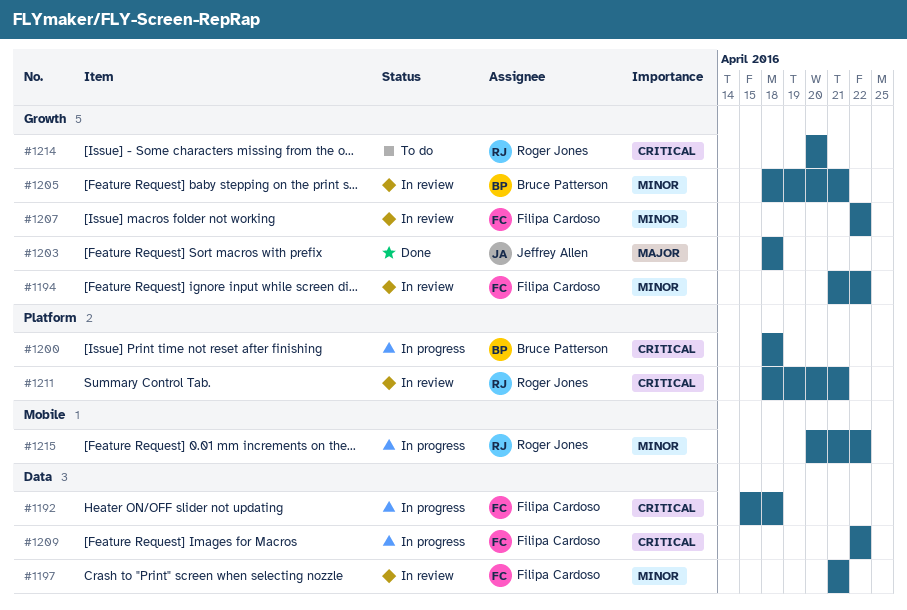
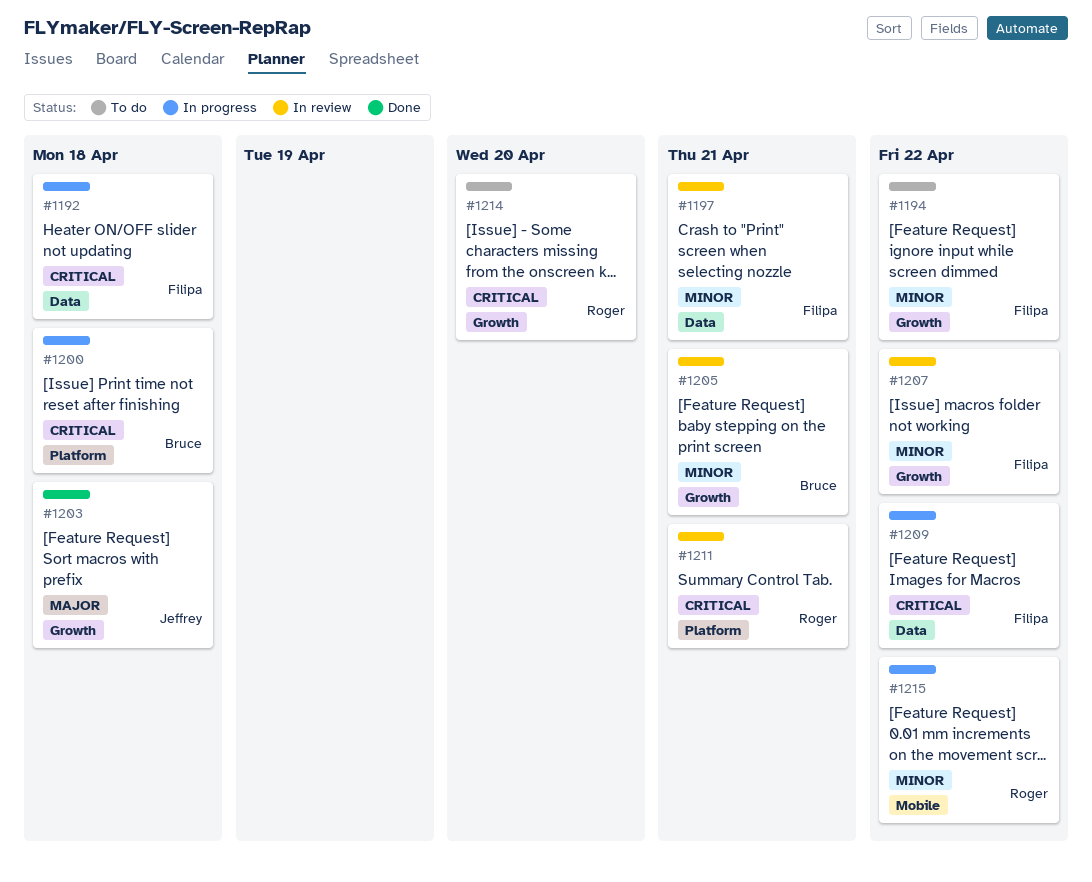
#1194, status: In review -> To do

